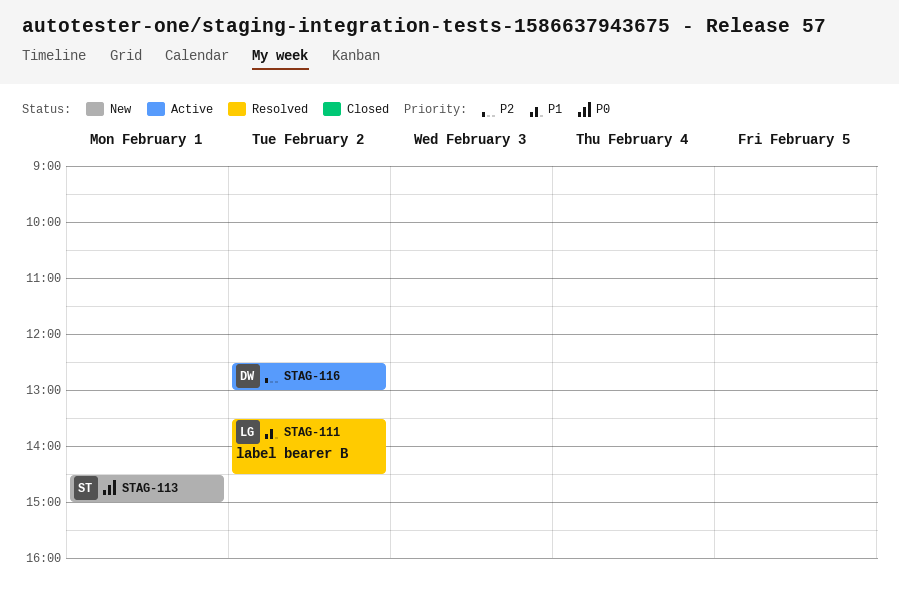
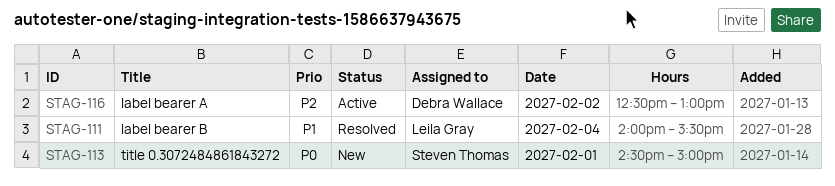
STAG-111, day: Feb 2 -> Feb 4
STAG-111, begins: 13:30 -> 14:00
STAG-111, ends: 14:30 -> 15:30

